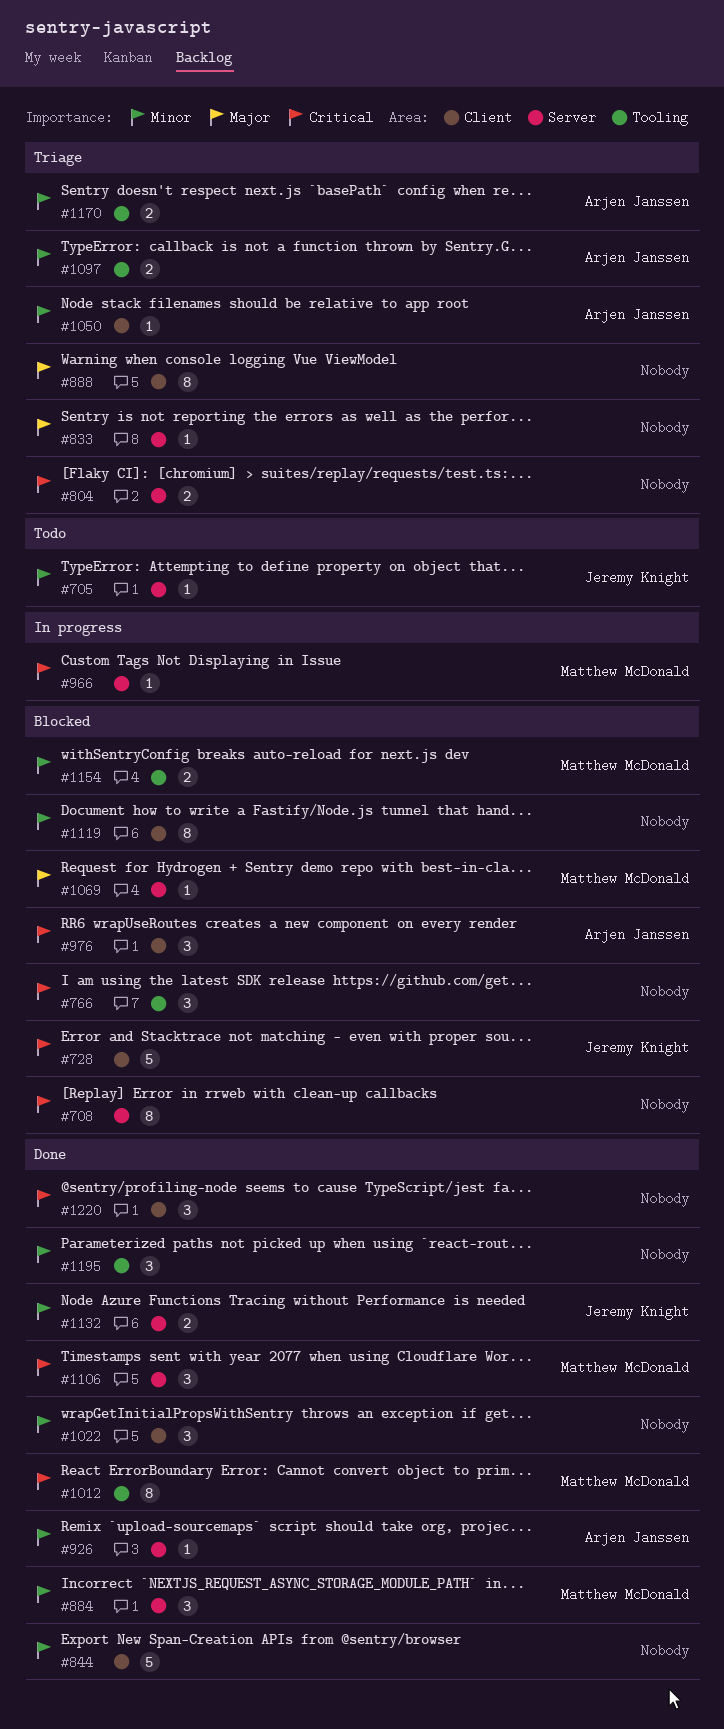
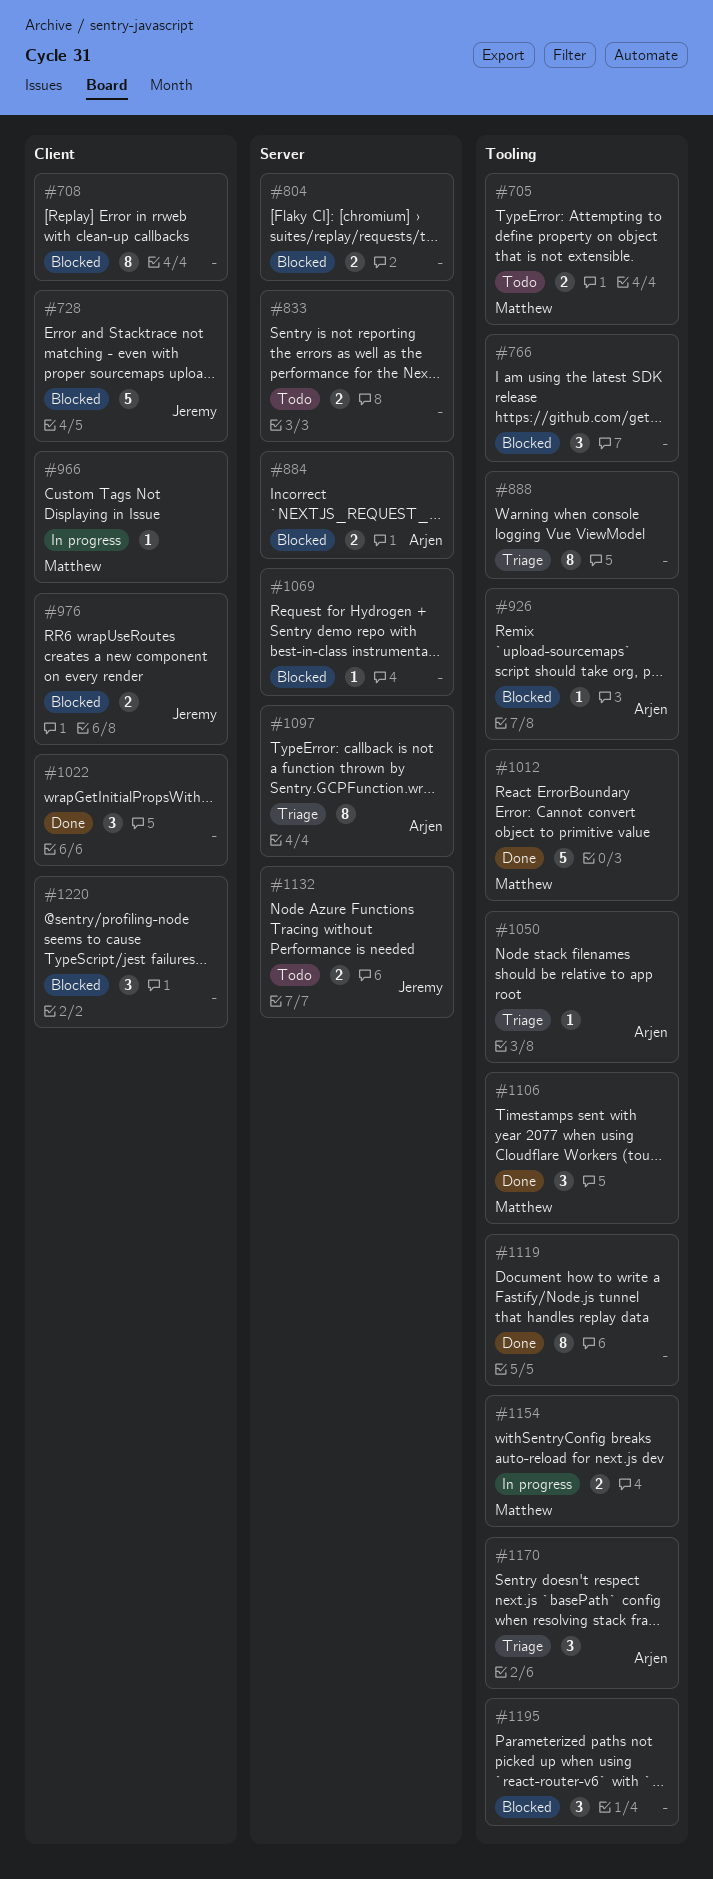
#705, owner: Jeremy Knight -> Matthew McDonald
#705, label: Server -> Tooling
#705, estimate: 1 -> 2
#708, label: Server -> Client
#804, status: Triage -> Blocked
#833, status: Triage -> Todo
#833, estimate: 1 -> 2
#844: present -> none
#884, status: Done -> Blocked
#884, owner: Matthew McDonald -> Arjen Janssen
#884, estimate: 3 -> 2
#888, label: Client -> Tooling
#926, status: Done -> Blocked
#926, label: Server -> Tooling
#966, label: Server -> Client
#976, owner: Arjen Janssen -> Jeremy Knight
#976, estimate: 3 -> 2
#1012, estimate: 8 -> 5
#1050, label: Client -> Tooling
#1069, owner: Matthew McDonald -> none
#1097, label: Tooling -> Server
#1097, estimate: 2 -> 8
#1106, label: Server -> Tooling
#1119, status: Blocked -> Done
#1119, label: Client -> Tooling
#1132, status: Done -> Todo
#1154, status: Blocked -> In progress
#1170, estimate: 2 -> 3
#1195, status: Done -> Blocked
#1220, status: Done -> Blocked

